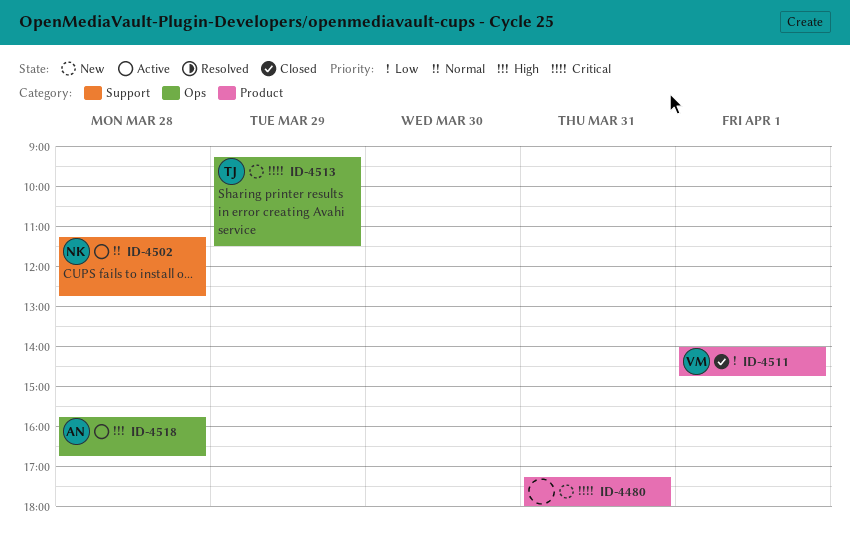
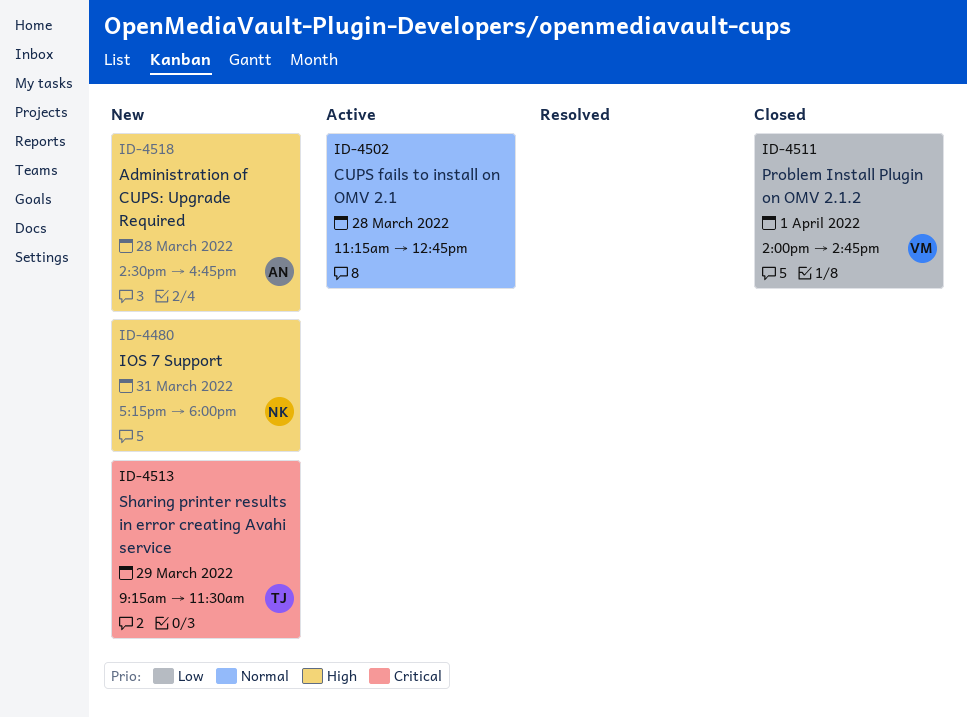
ID-4480, owner: none -> NK
ID-4480, priority: Critical -> High
ID-4502, owner: NK -> none
ID-4518, status: Active -> New
ID-4518, begins: 15:45 -> 14:30

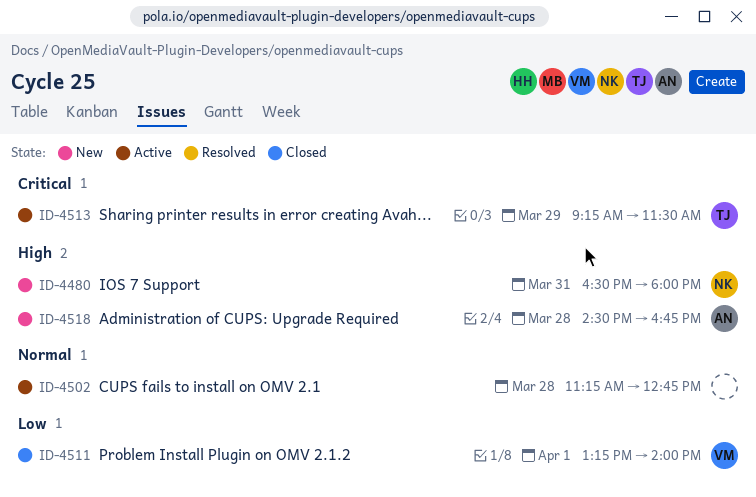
ID-4480, begins: 17:15 -> 16:30
ID-4511, begins: 14:00 -> 13:15
ID-4511, ends: 14:45 -> 14:00
ID-4513, status: New -> Active

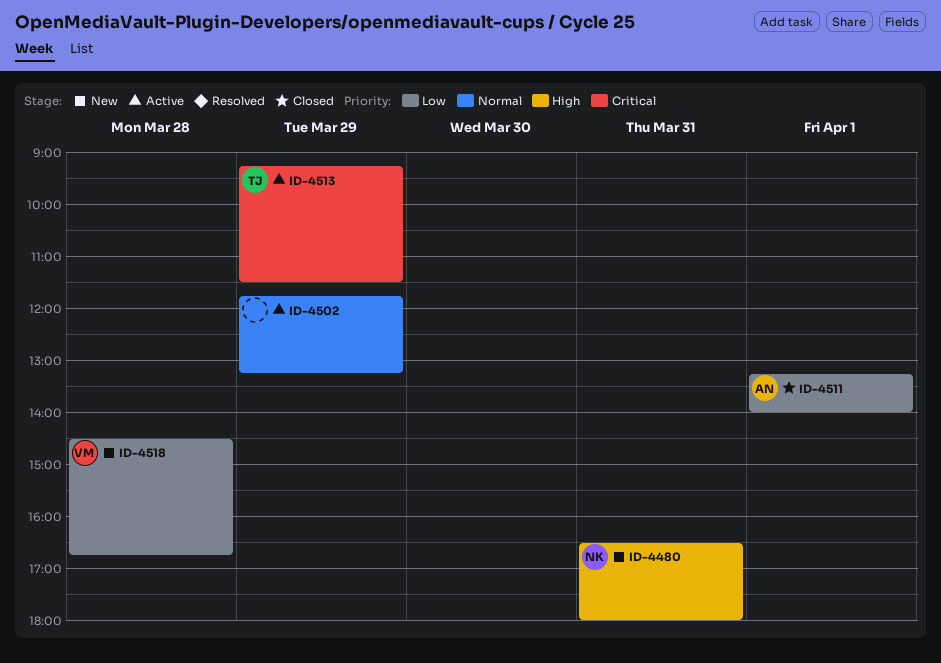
ID-4502, day: Mar 28 -> Mar 29
ID-4502, begins: 11:15 -> 11:45
ID-4502, ends: 12:45 -> 13:15
ID-4511, owner: VM -> AN
ID-4518, owner: AN -> VM
ID-4518, priority: High -> Low

